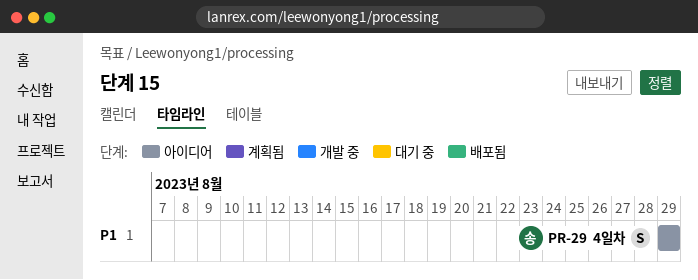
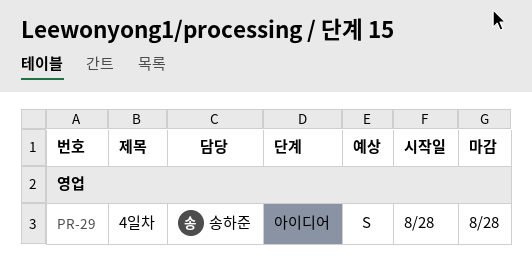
PR-29, start: Aug 29 -> Aug 28
PR-29, due: Aug 29 -> Aug 28

